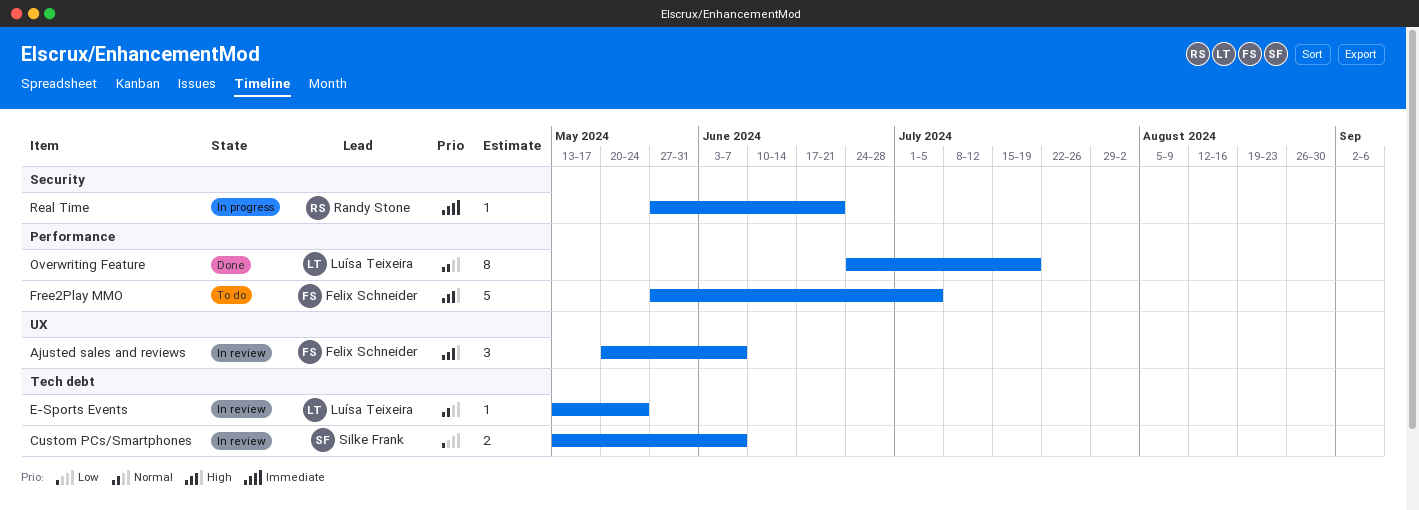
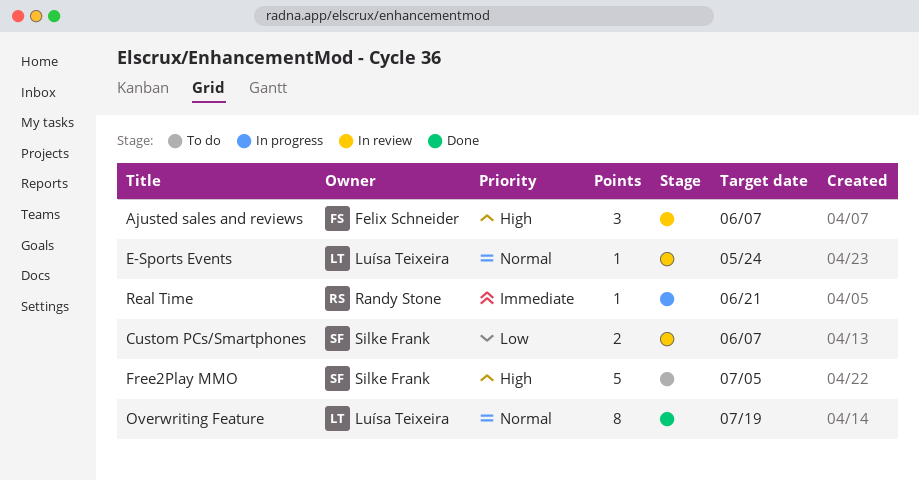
Free2Play MMO, owner: Felix Schneider -> Silke Frank

